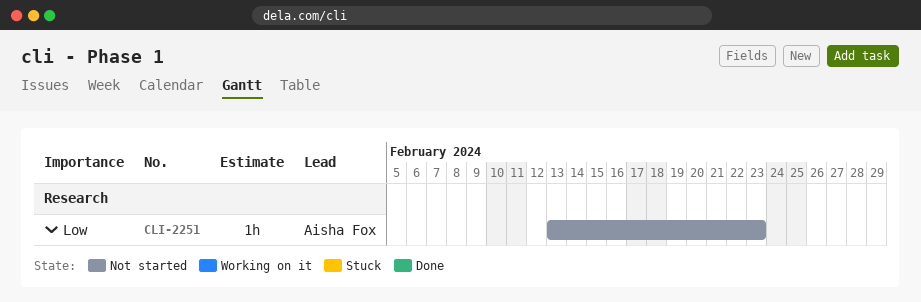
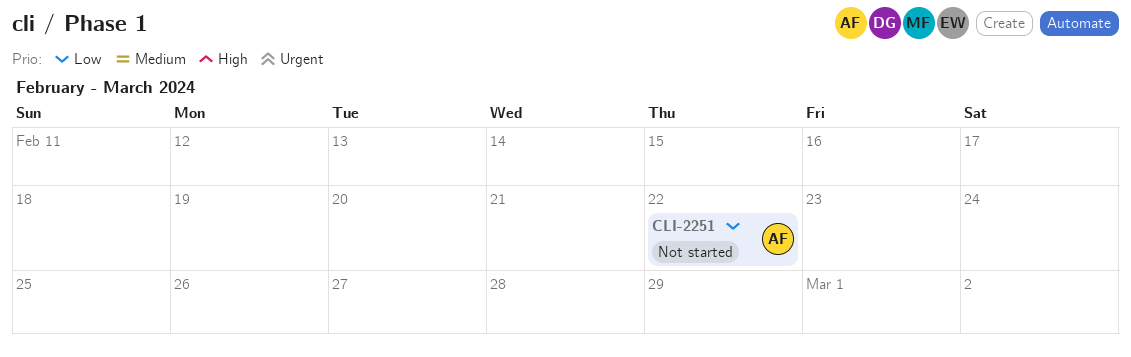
CLI-2251, due: Feb 23 -> Feb 22

